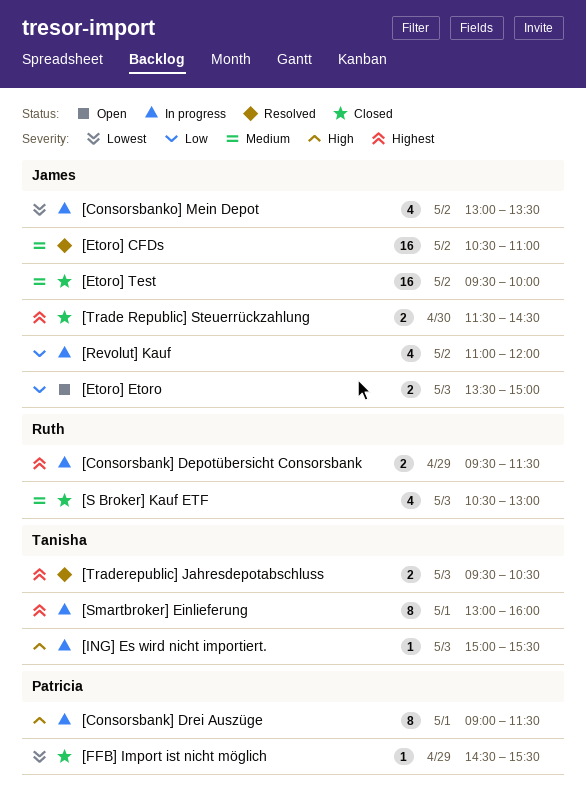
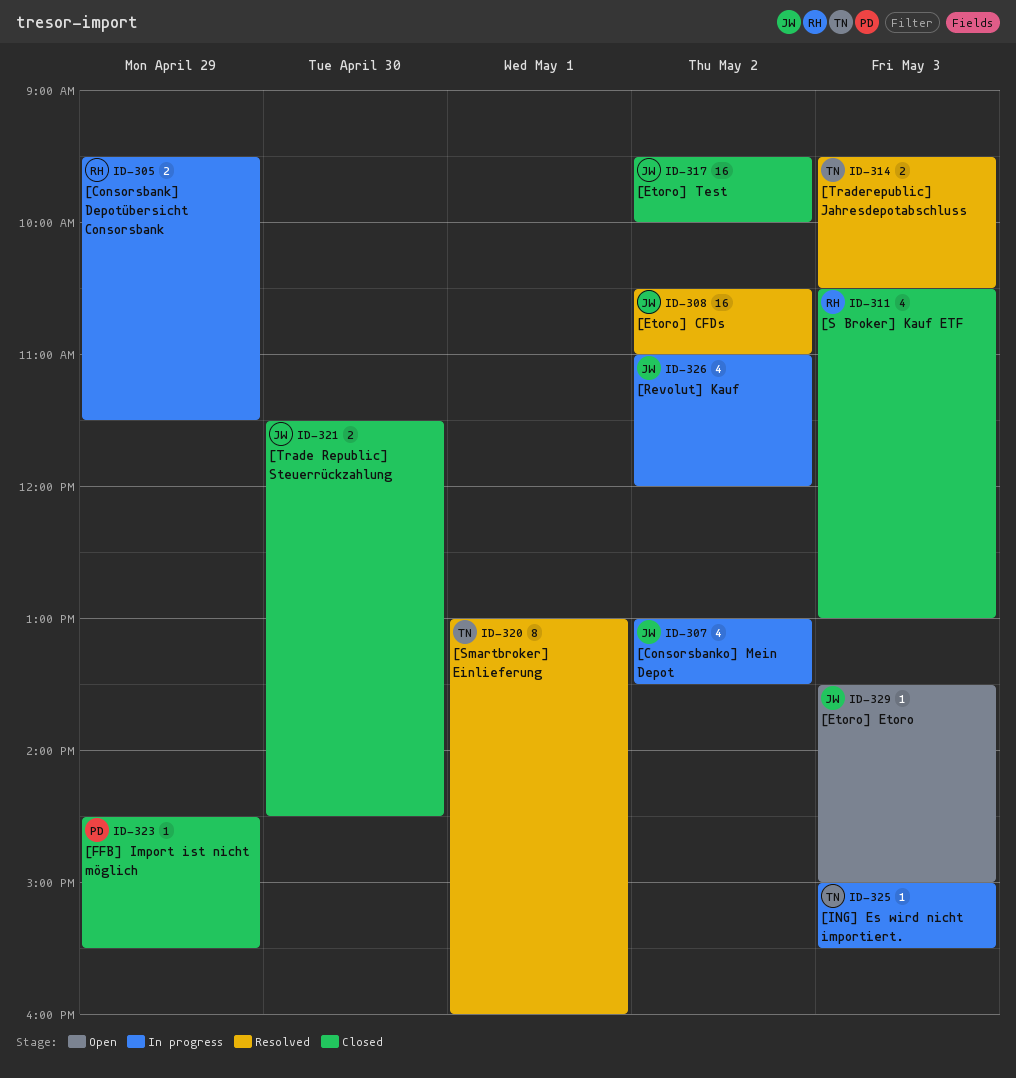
[Consorsbank] Drei Auszüge: present -> none
[Etoro] Etoro, estimate: 2 -> 1
[Smartbroker] Einlieferung, status: In progress -> Resolved

